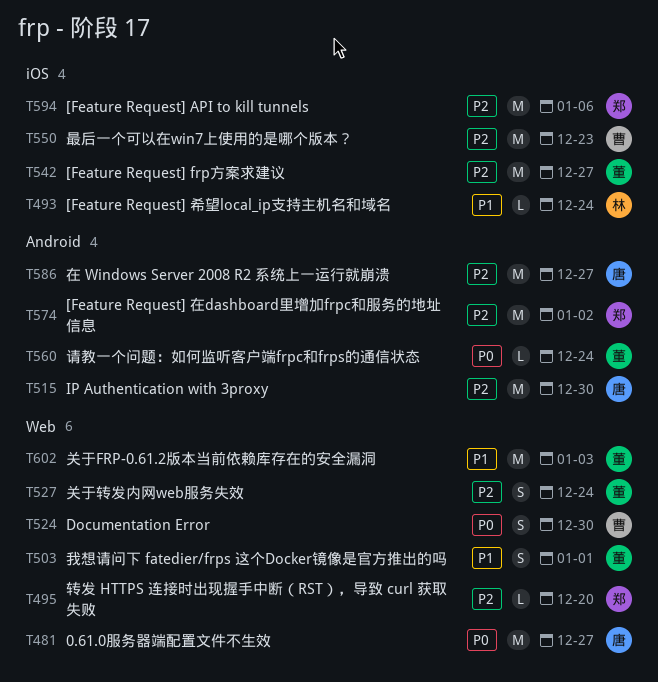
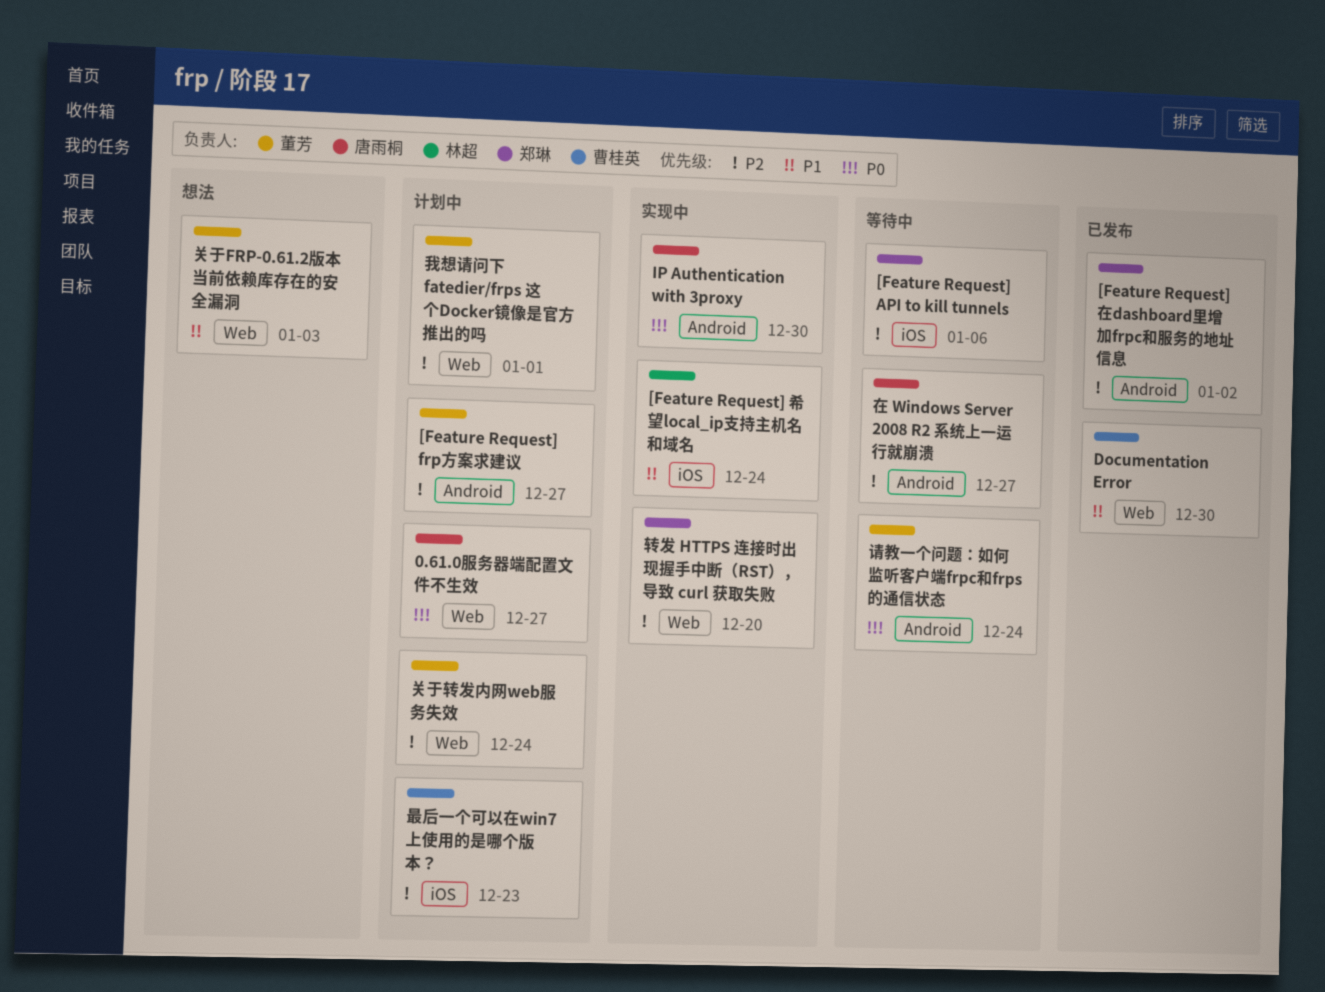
[Feature Request] frp方案求建议, label: iOS -> Android
Documentation Error, priority: P0 -> P1
IP Authentication with 3proxy, priority: P2 -> P0
我想请问下 fatedier/frps 这个Docker镜像是官方推出的吗, priority: P1 -> P2

